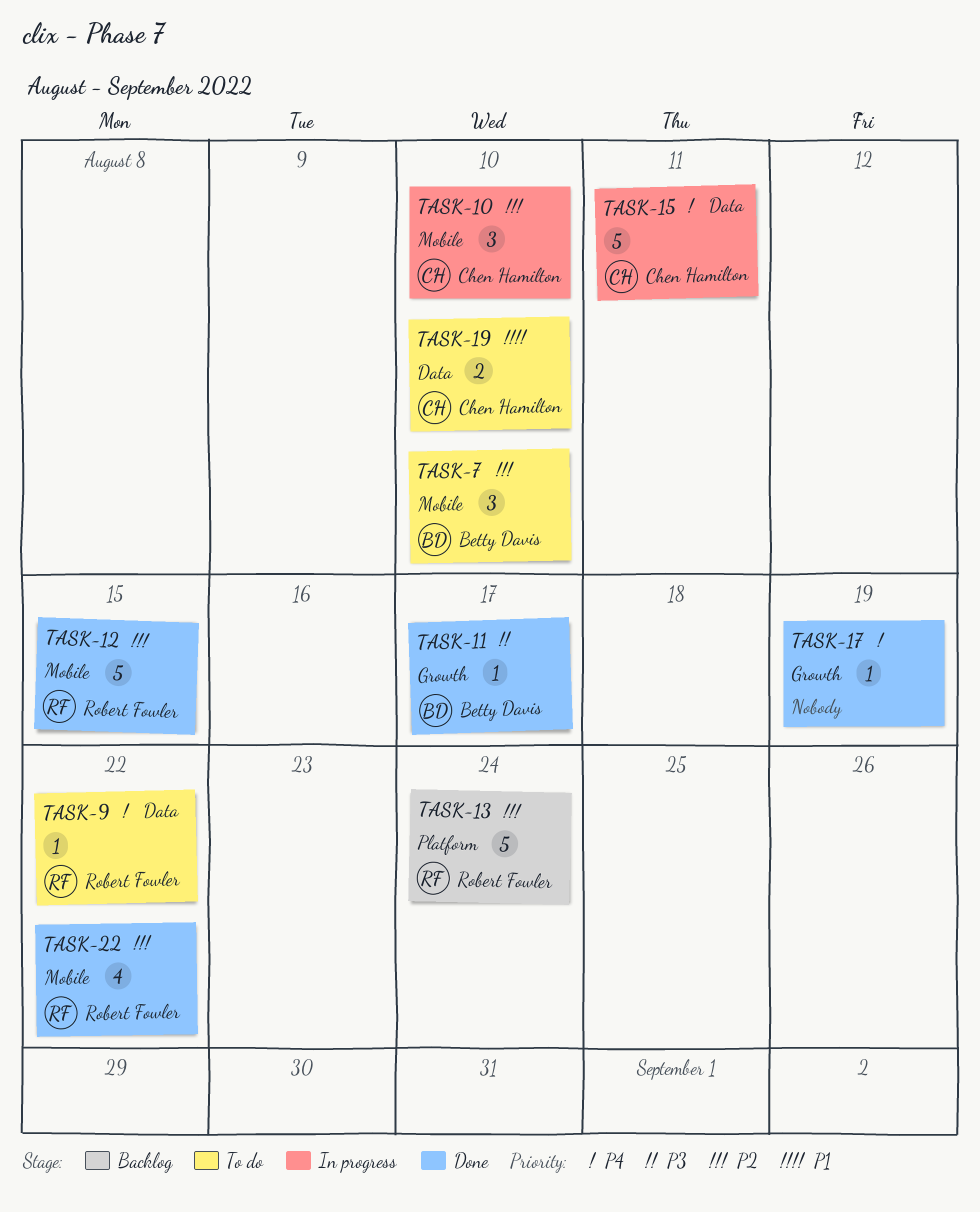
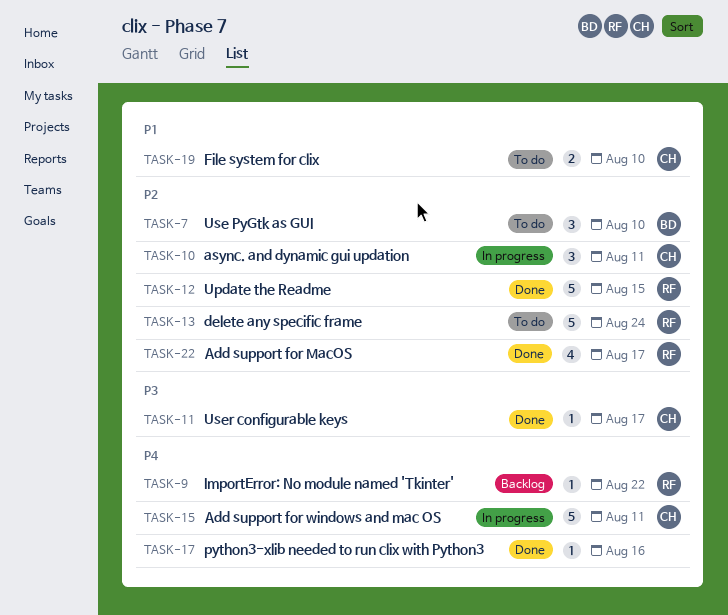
TASK-9, status: To do -> Backlog
TASK-10, due: Aug 10 -> Aug 11
TASK-11, owner: Betty Davis -> Chen Hamilton
TASK-13, status: Backlog -> To do
TASK-17, due: Aug 19 -> Aug 16
TASK-22, due: Aug 22 -> Aug 17

